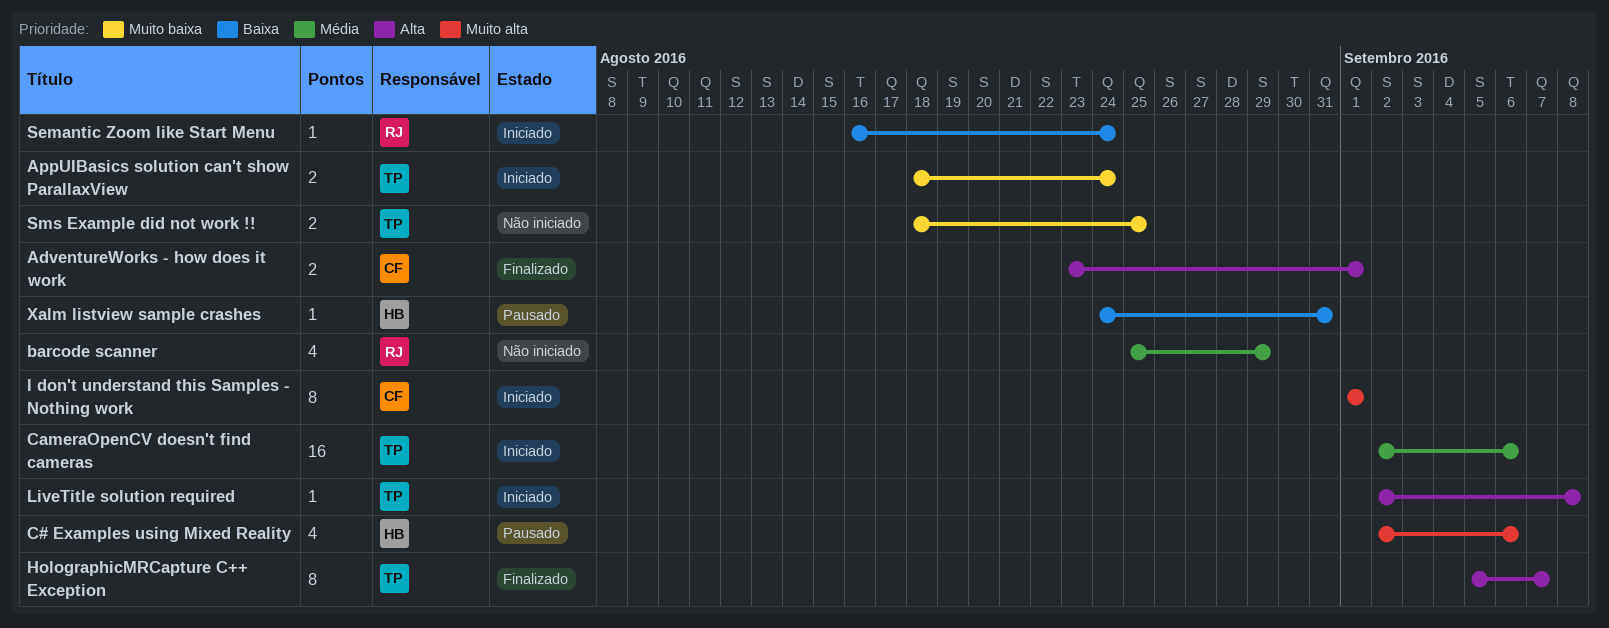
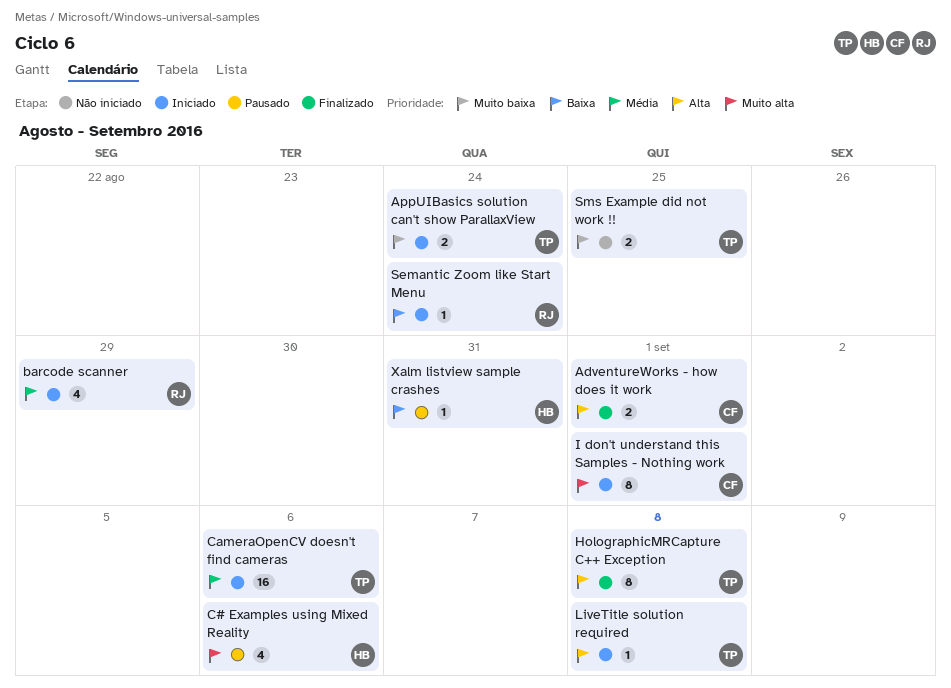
barcode scanner, status: Não iniciado -> Iniciado
HolographicMRCapture C++ Exception, due: Sep 7 -> Sep 8

